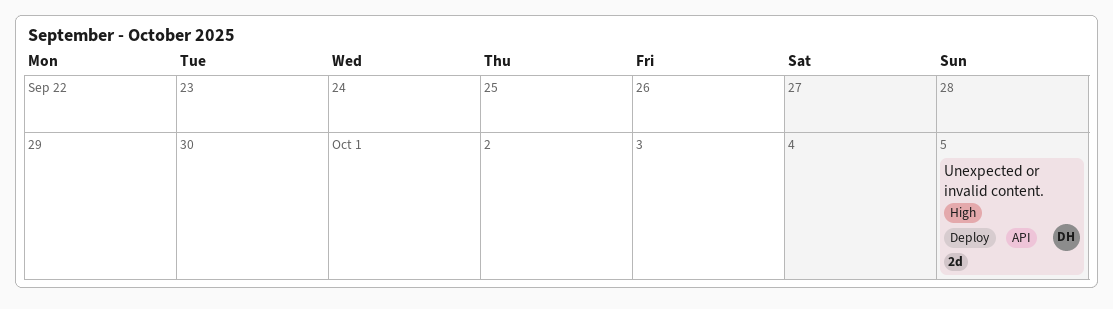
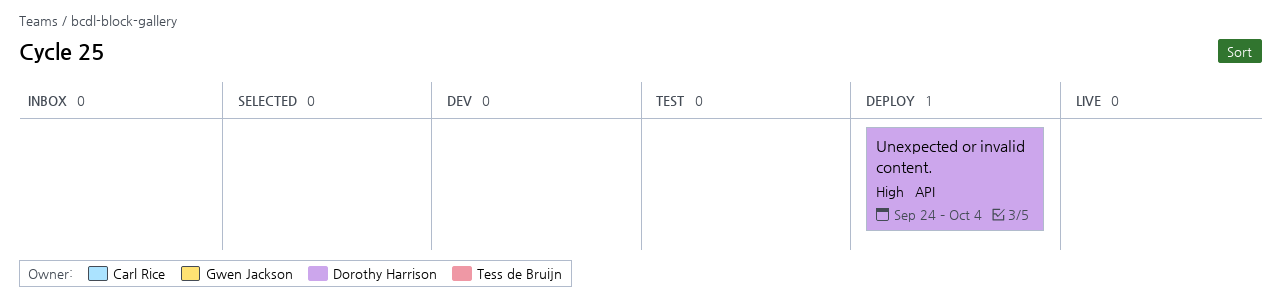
Unexpected or invalid content., due: Oct 5 -> Oct 4

